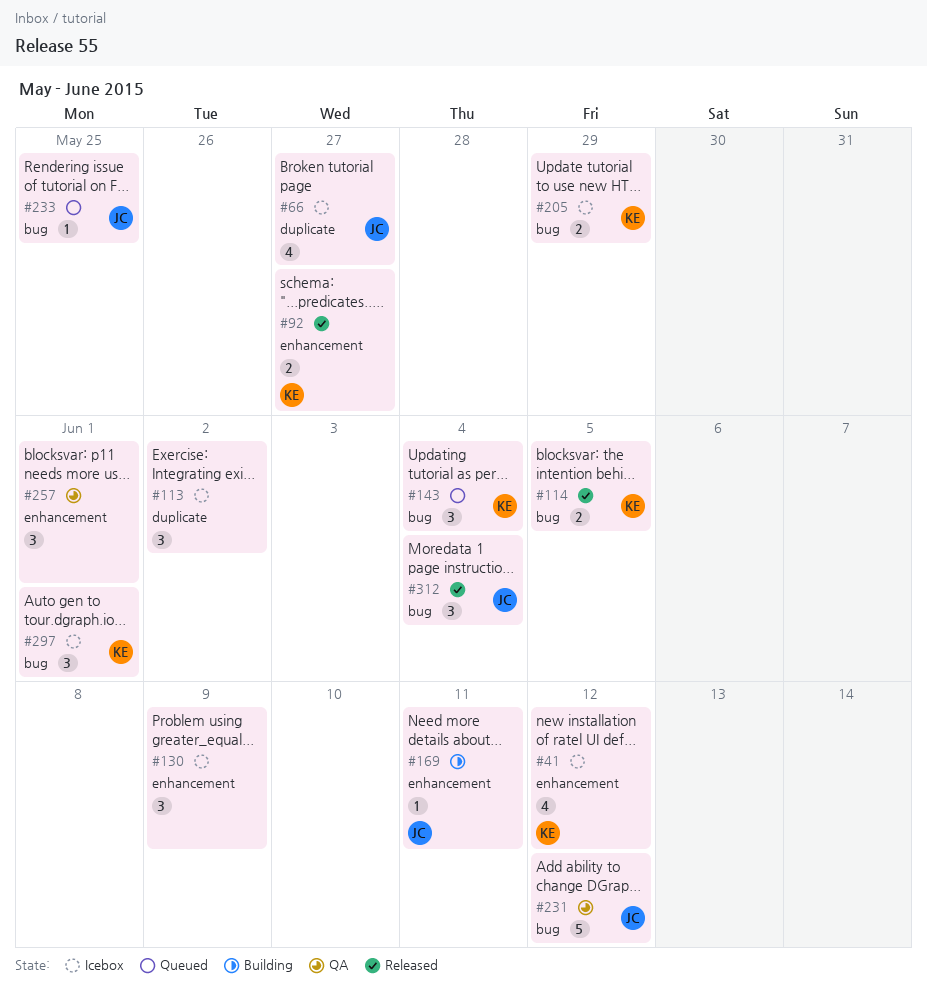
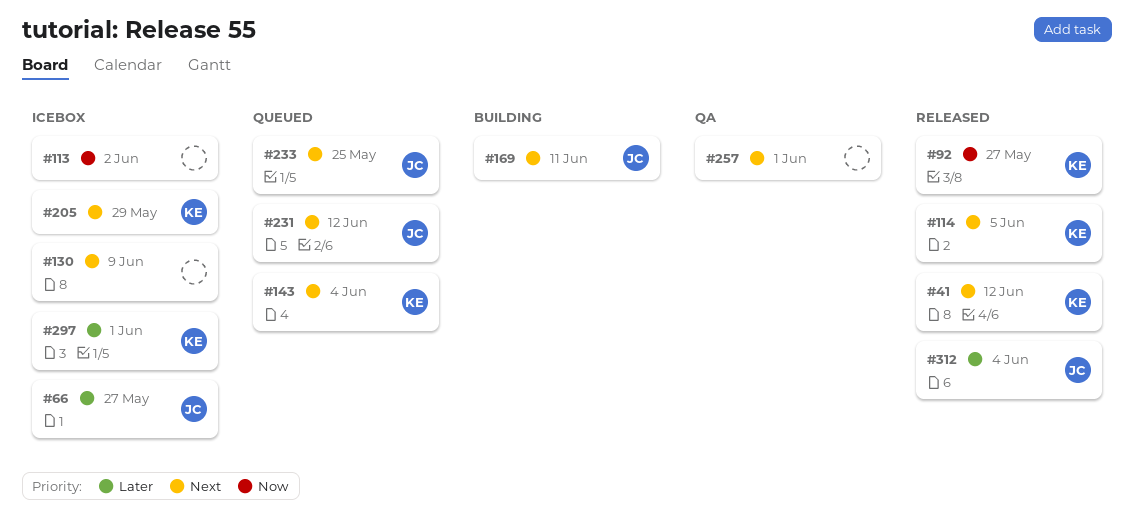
#41, status: Icebox -> Released
#231, status: QA -> Queued

